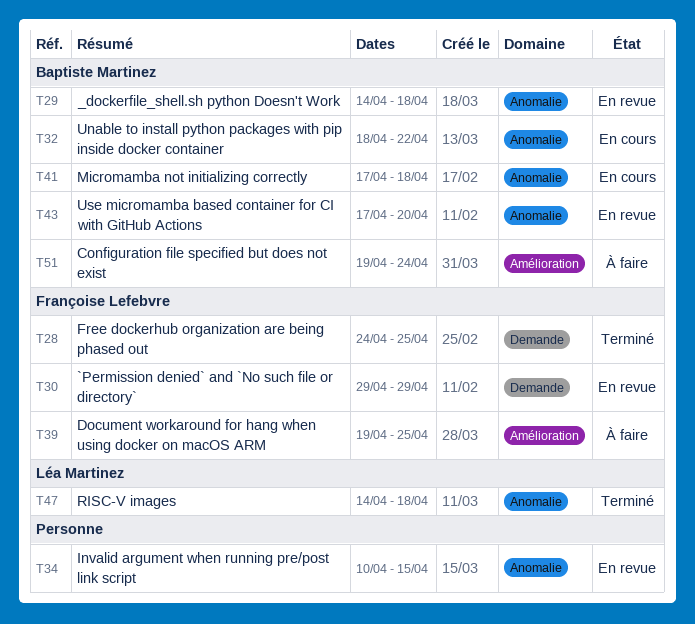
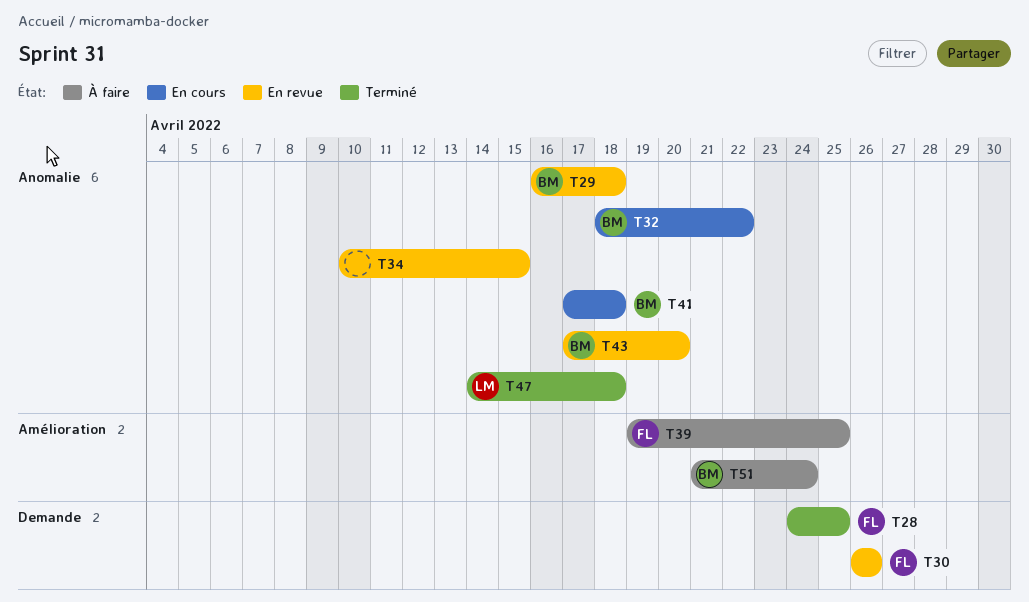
T29, start: Apr 14 -> Apr 16
T30, start: Apr 29 -> Apr 26
T30, due: Apr 29 -> Apr 26
T51, start: Apr 19 -> Apr 21

